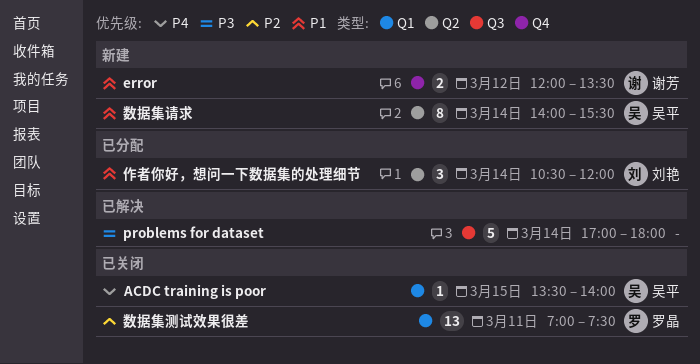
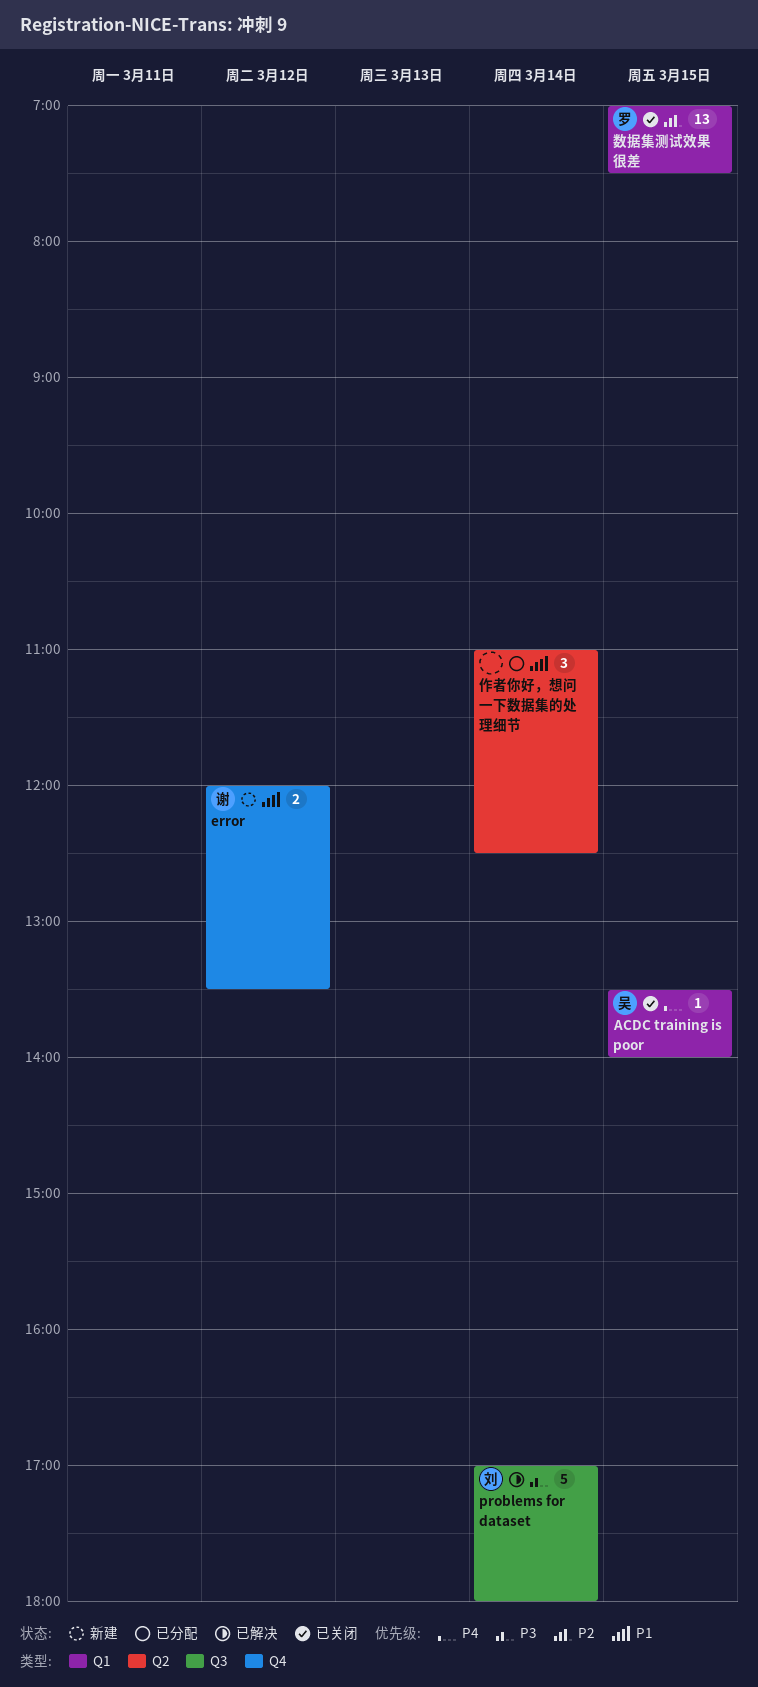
problems for dataset, owner: none -> 刘艳
作者你好，想问一下数据集的处理细节, owner: 刘艳 -> none
作者你好，想问一下数据集的处理细节, begins: 10:30 -> 11:00
作者你好，想问一下数据集的处理细节, ends: 12:00 -> 12:30
数据集测试效果很差, day: Mar 11 -> Mar 15
数据集请求: present -> none

